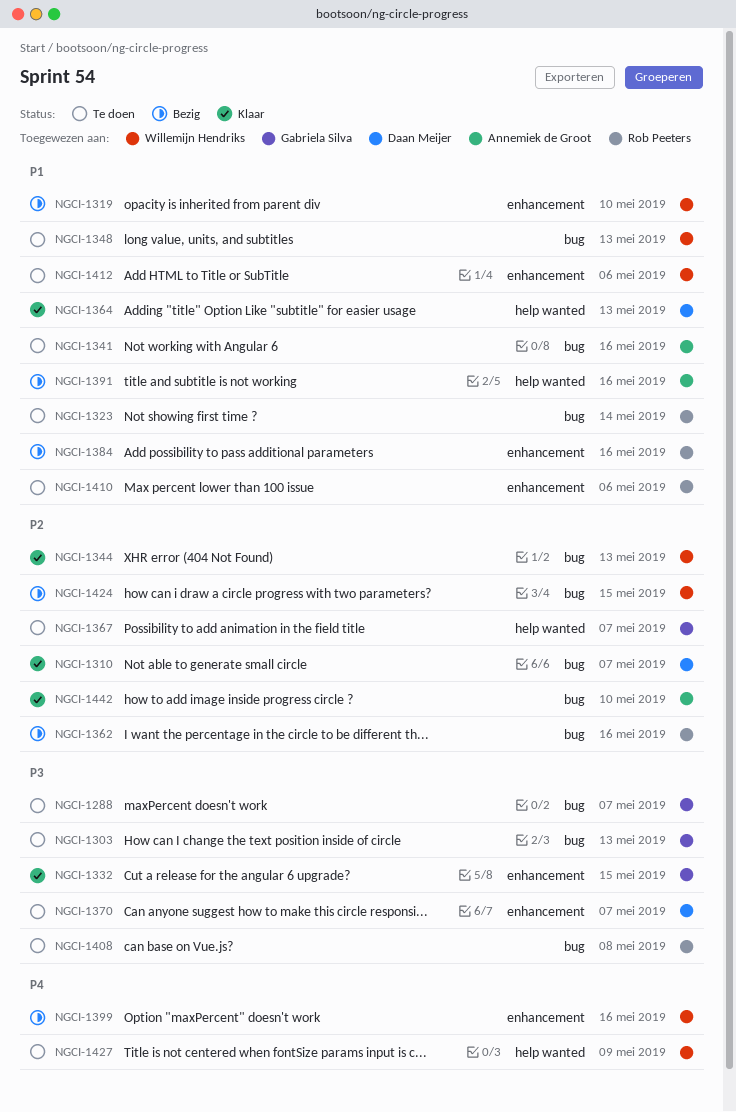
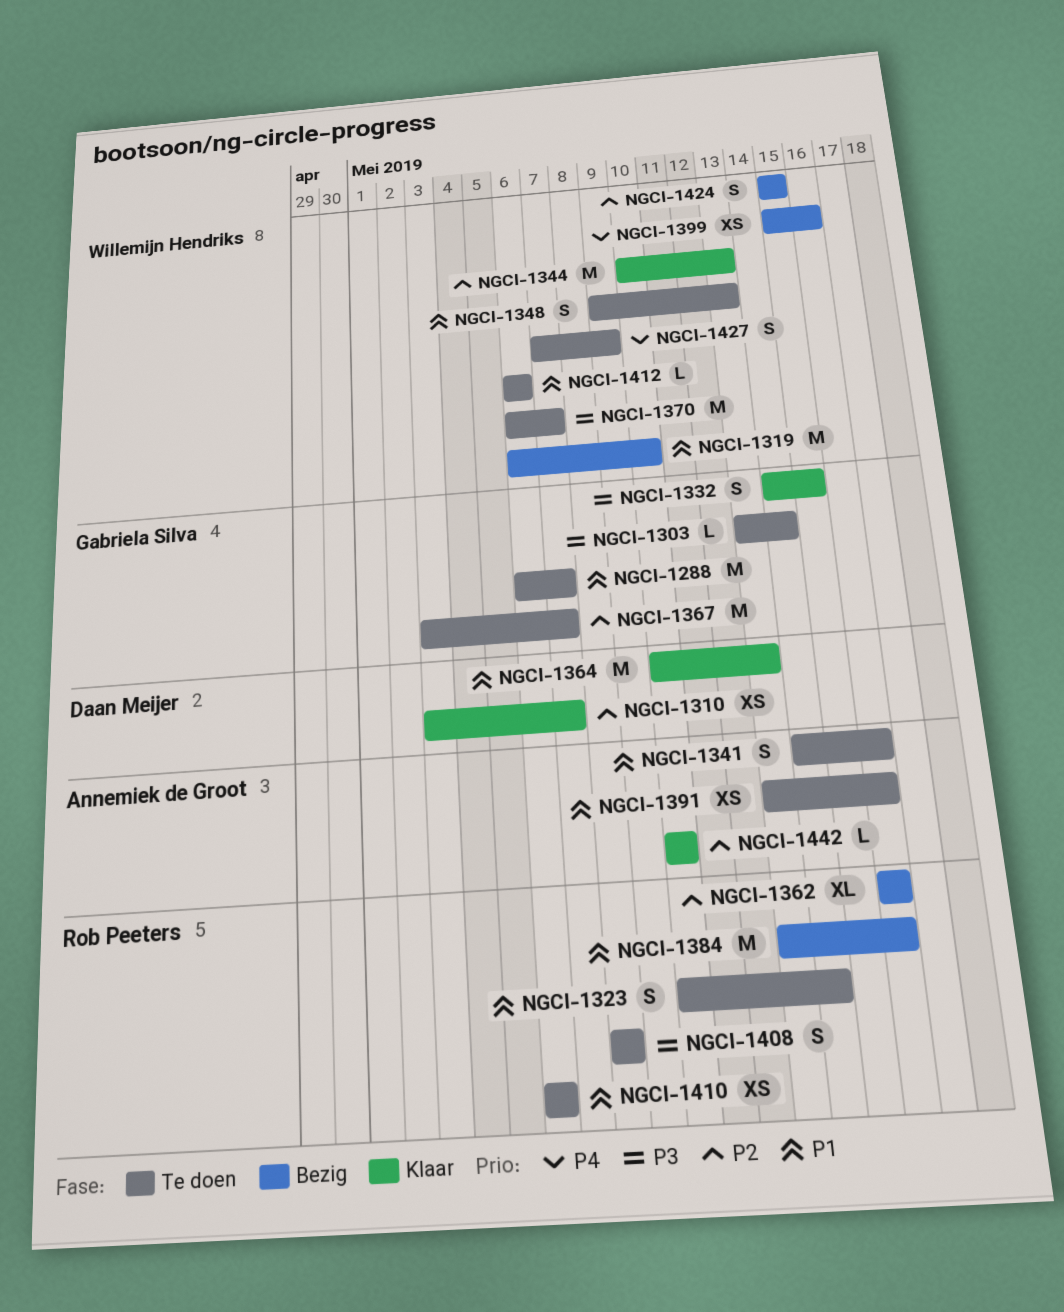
NGCI-1288, priority: P3 -> P1
NGCI-1303, due: May 13 -> May 14
NGCI-1370, owner: Daan Meijer -> Willemijn Hendriks
NGCI-1391, status: Bezig -> Te doen

